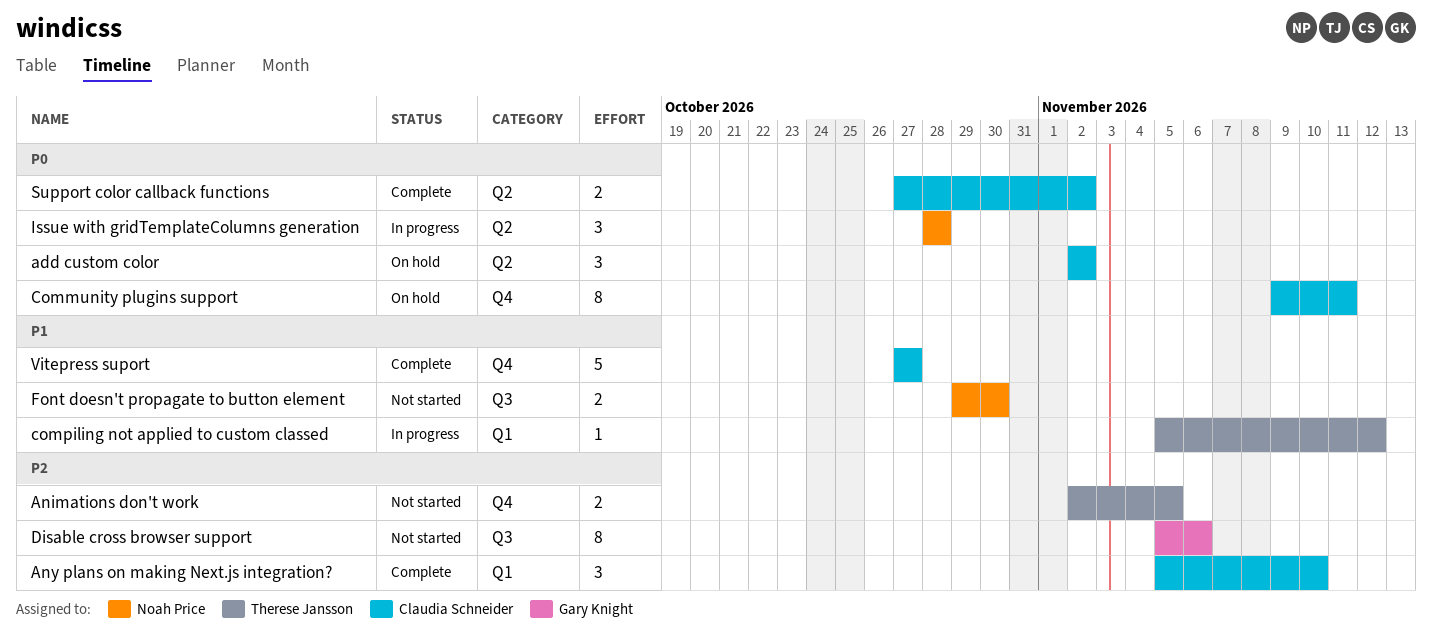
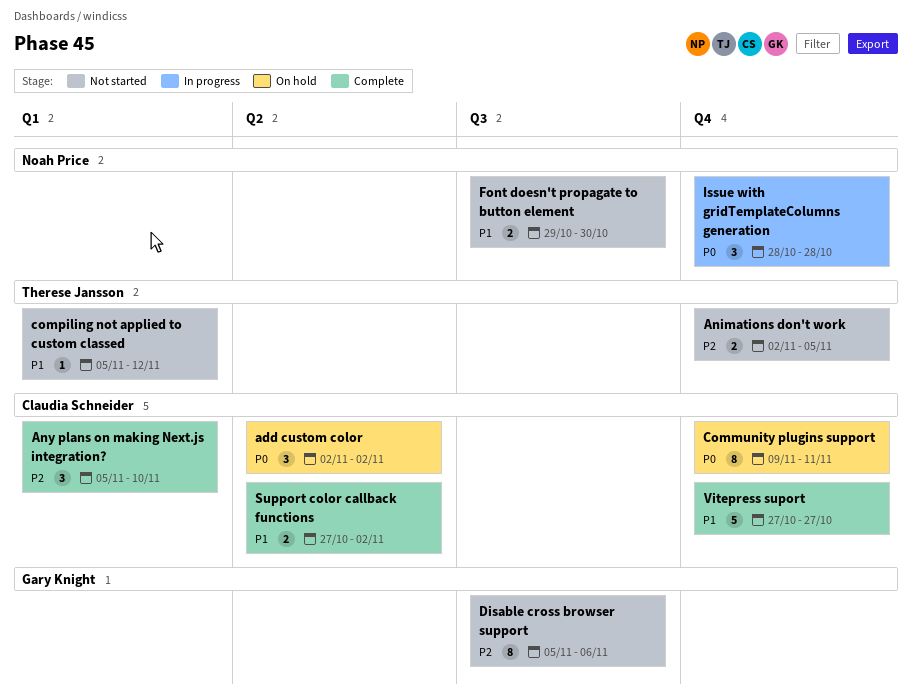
compiling not applied to custom classed, status: In progress -> Not started
Issue with gridTemplateColumns generation, label: Q2 -> Q4
Support color callback functions, priority: P0 -> P1

